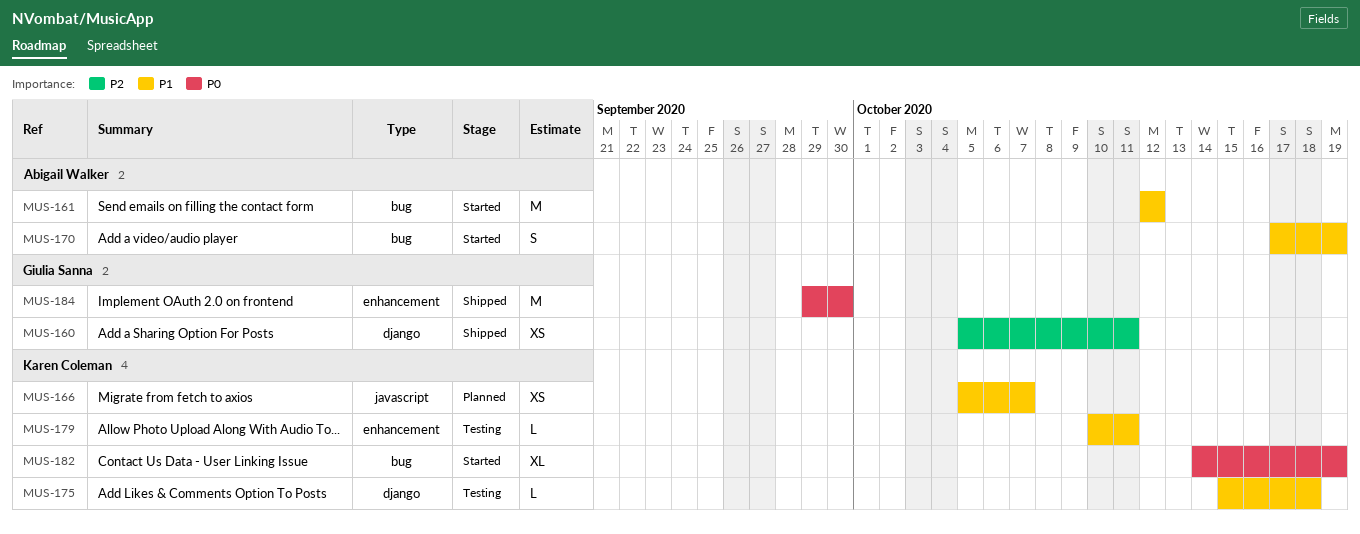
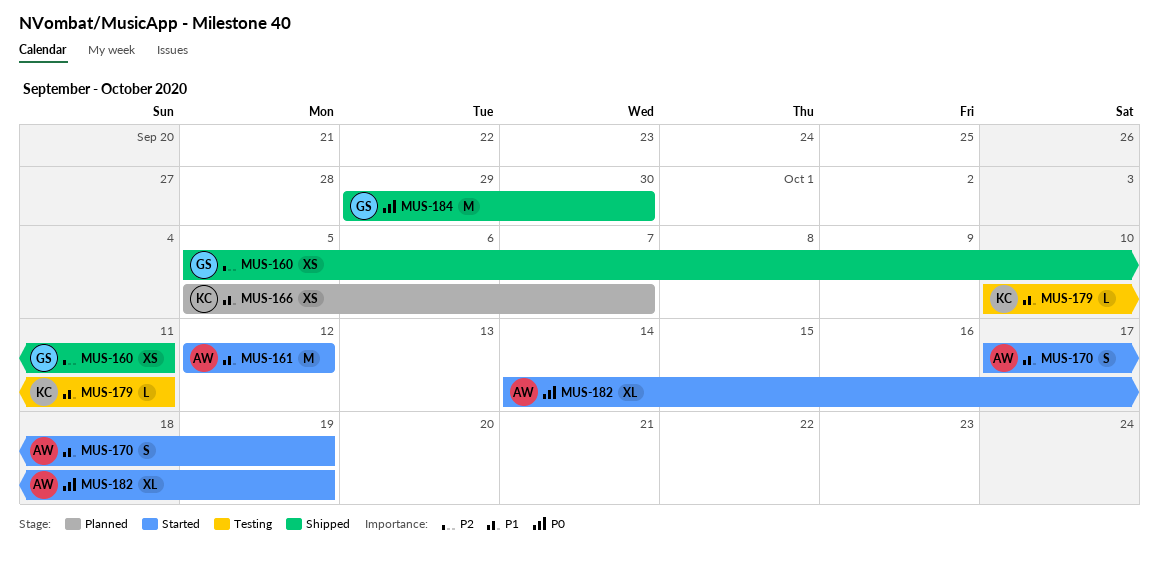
MUS-175: present -> none
MUS-182, owner: Karen Coleman -> Abigail Walker

